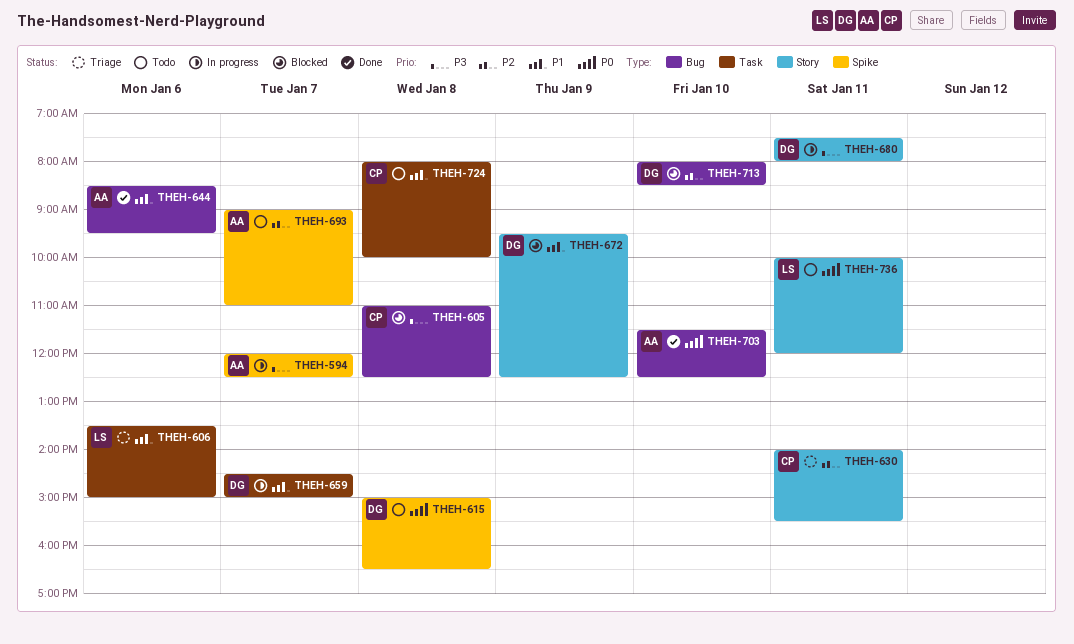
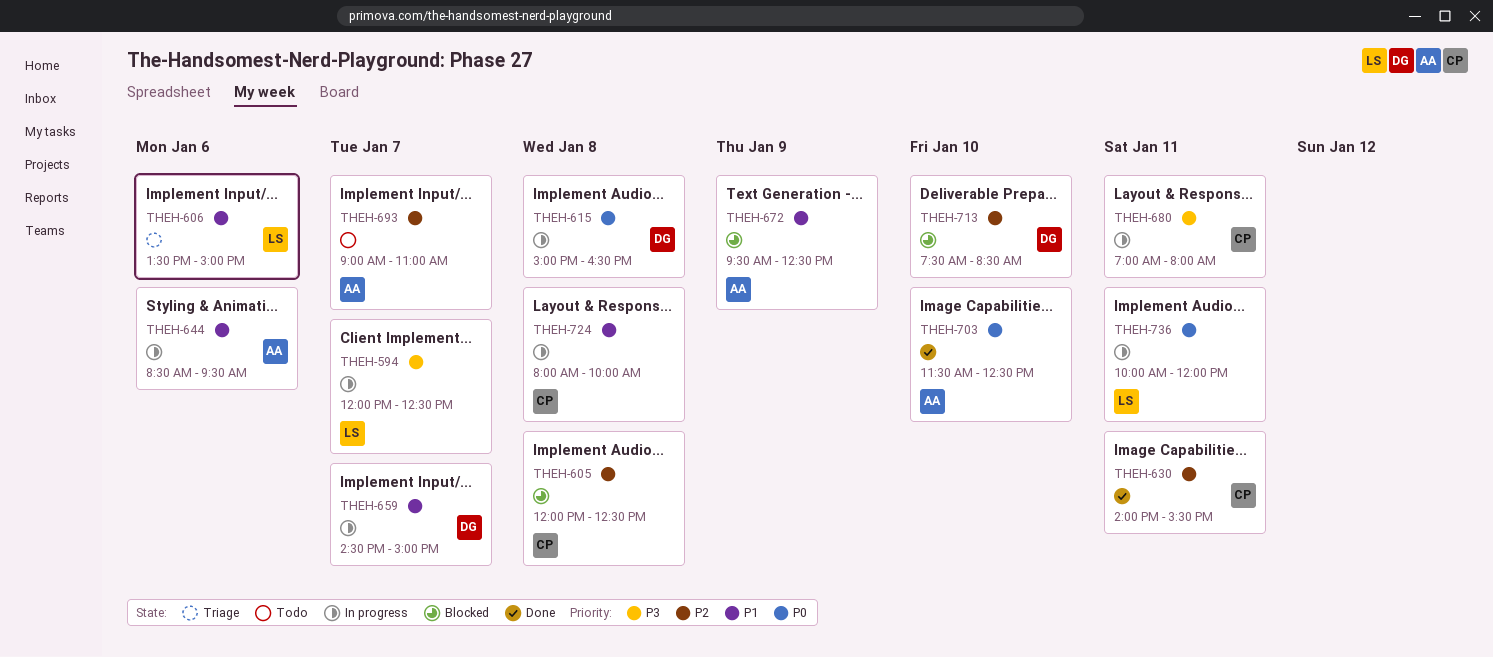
THEH-594, owner: AA -> LS
THEH-605, priority: P3 -> P2
THEH-605, begins: 11:00 -> 12:00
THEH-615, status: Todo -> In progress
THEH-630, status: Triage -> Done
THEH-644, status: Done -> In progress
THEH-672, owner: DG -> AA
THEH-680, owner: DG -> CP
THEH-680, begins: 07:30 -> 07:00
THEH-713, begins: 08:00 -> 07:30
THEH-724, status: Todo -> In progress
THEH-736, status: Todo -> In progress

